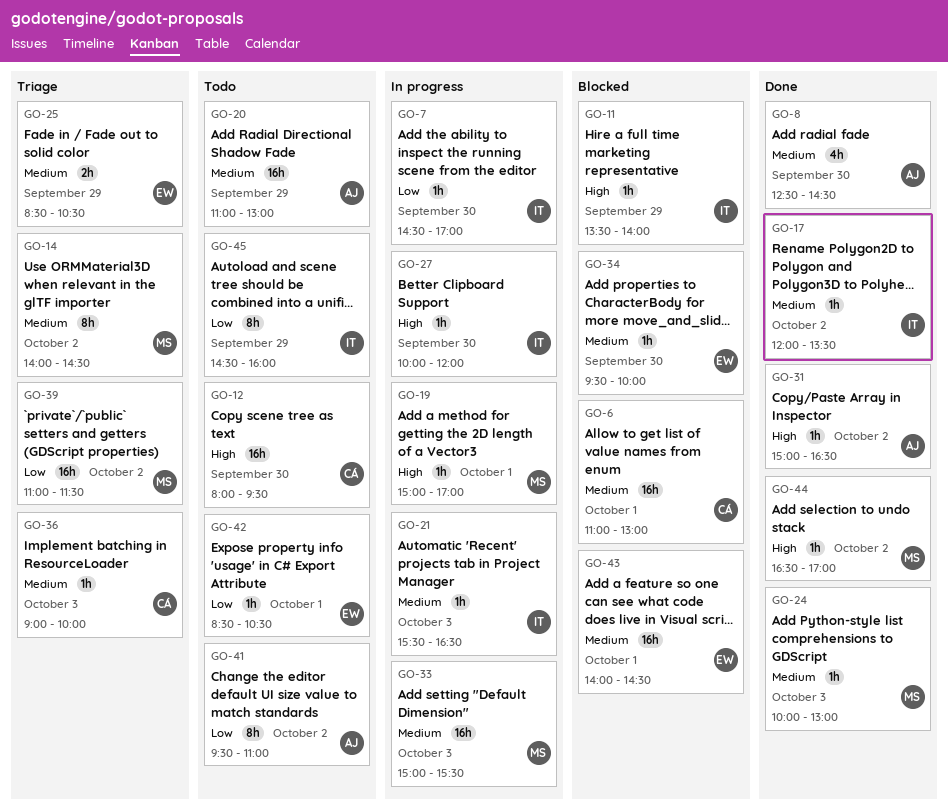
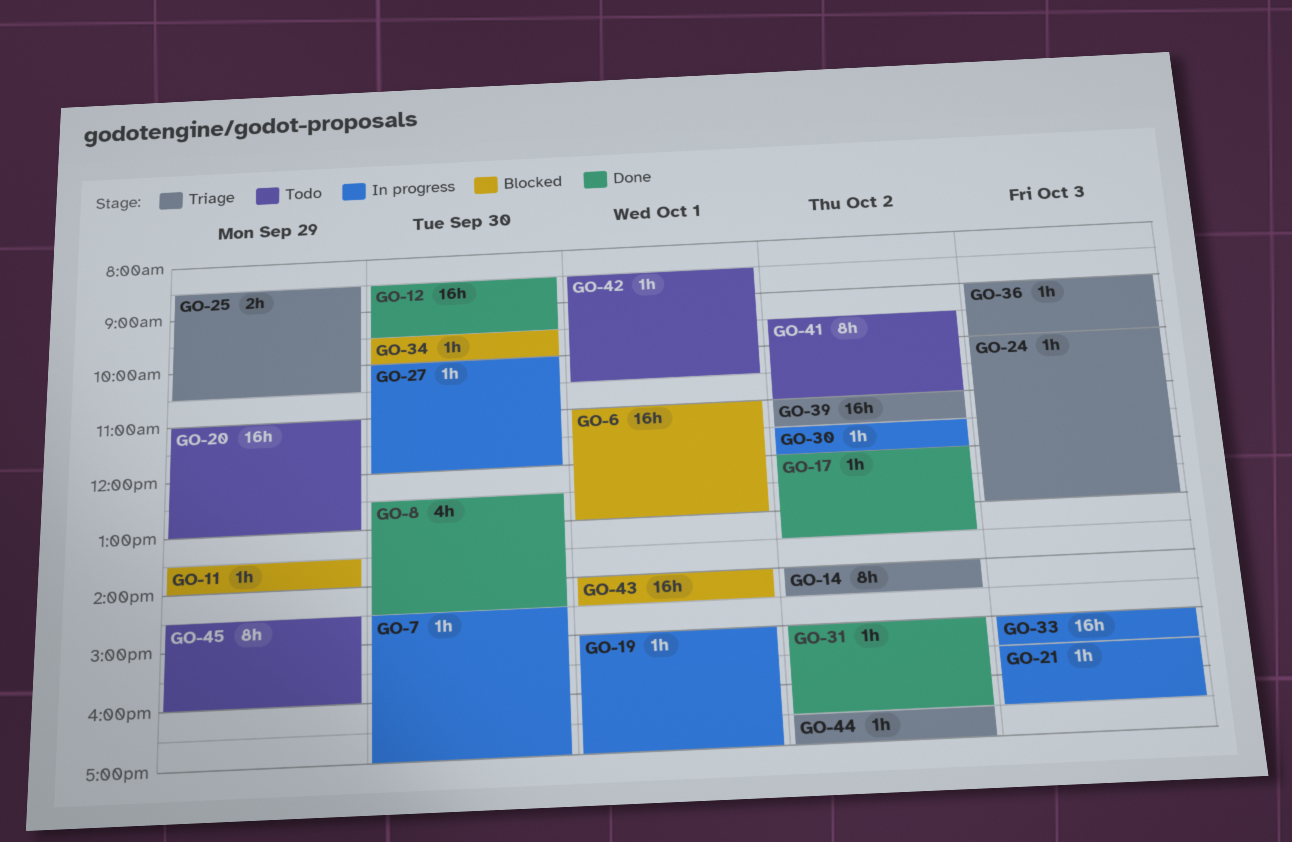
GO-12, status: Todo -> Done
GO-12, begins: 08:00 -> 08:30
GO-24, status: Done -> Triage
GO-30: none -> present
GO-44, status: Done -> Triage

